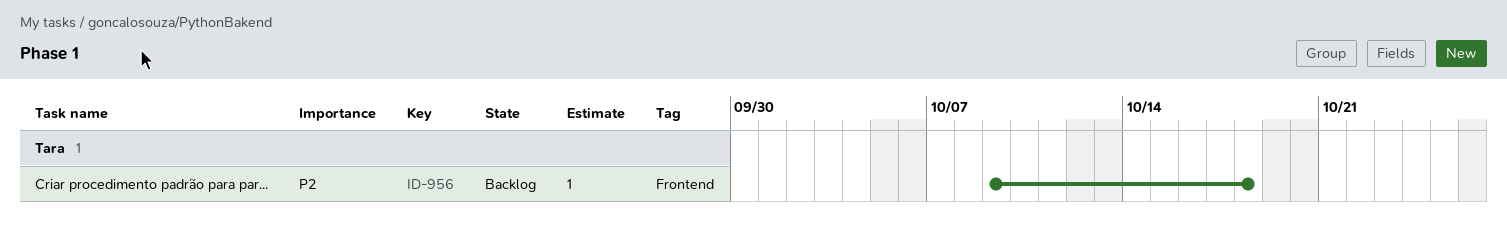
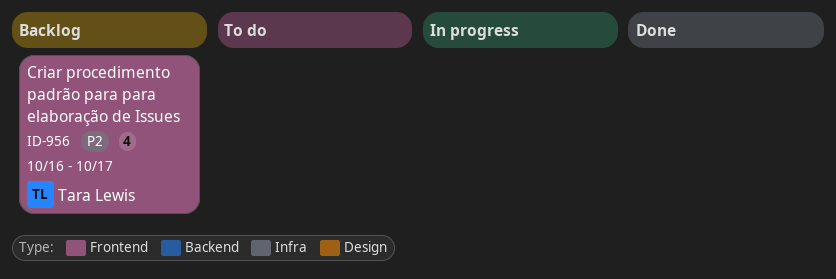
ID-956, estimate: 1 -> 4
ID-956, start: Oct 9 -> Oct 16
ID-956, due: Oct 18 -> Oct 17

